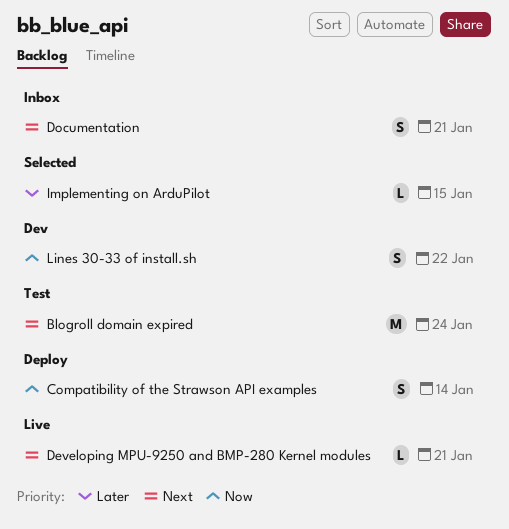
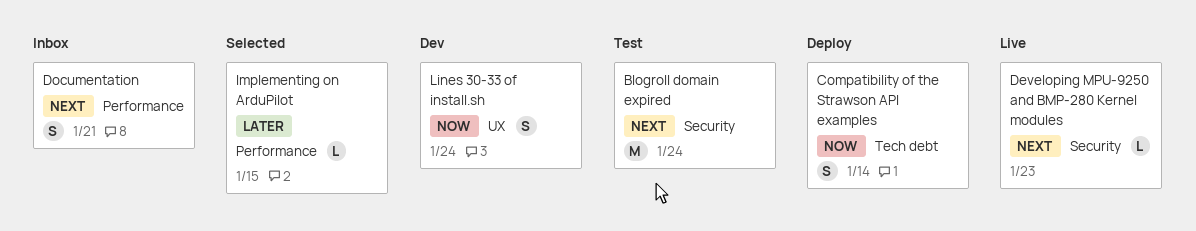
Developing MPU-9250 and BMP-280 Kernel modules, due: Jan 21 -> Jan 23
Lines 30-33 of install.sh, due: Jan 22 -> Jan 24

